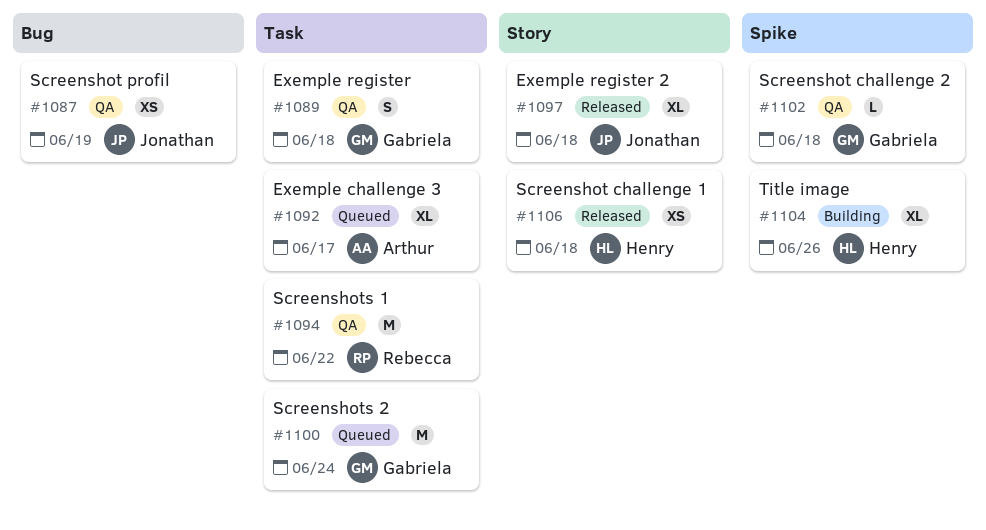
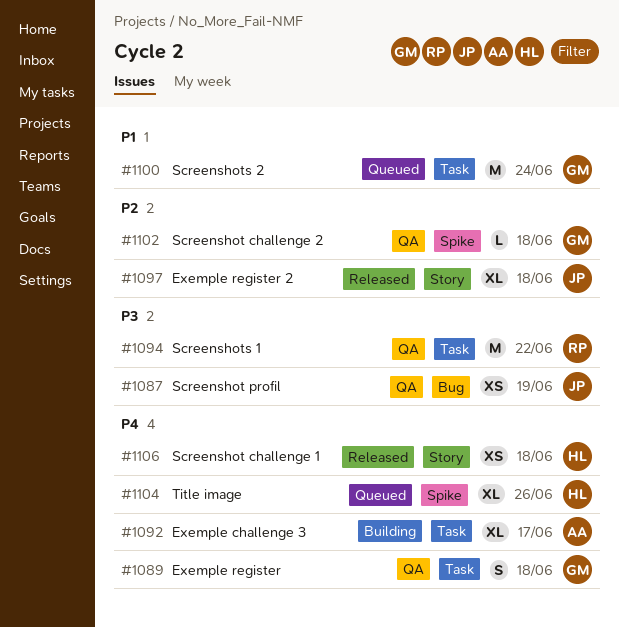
#1092, status: Queued -> Building
#1104, status: Building -> Queued

